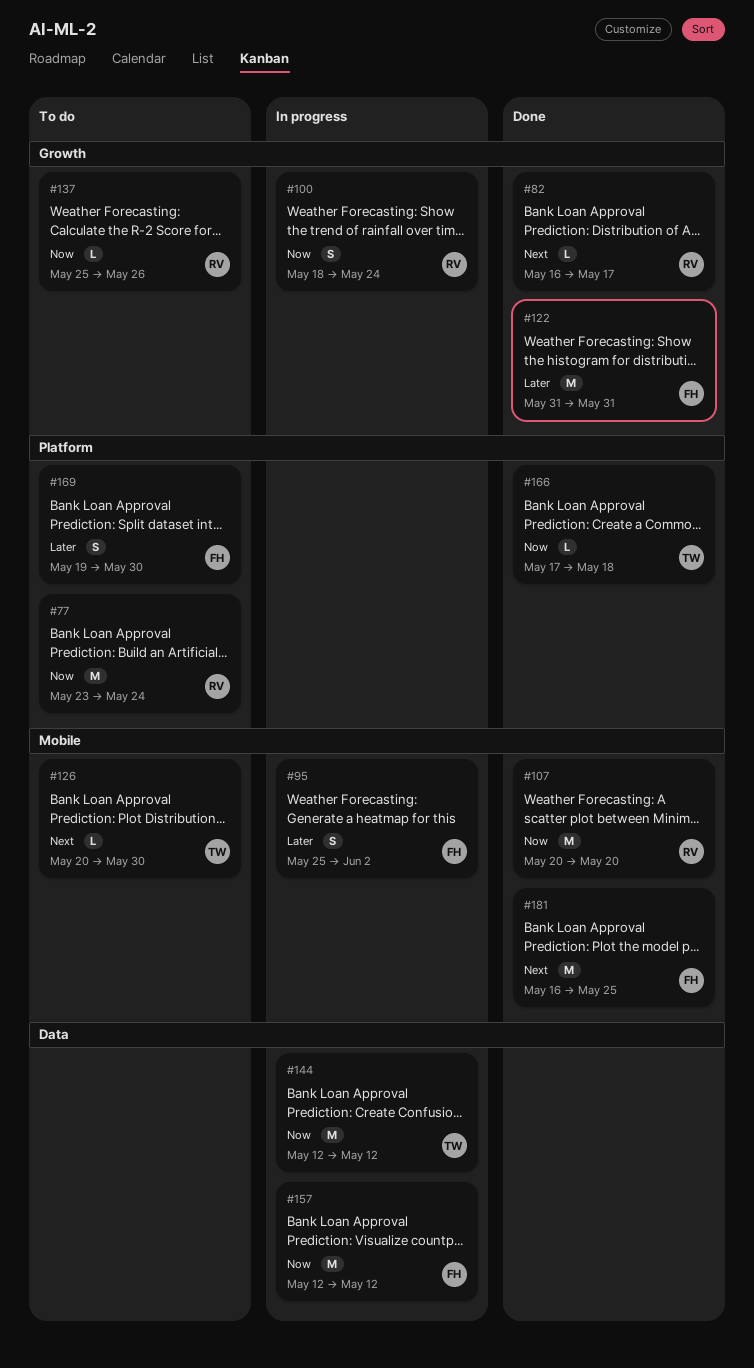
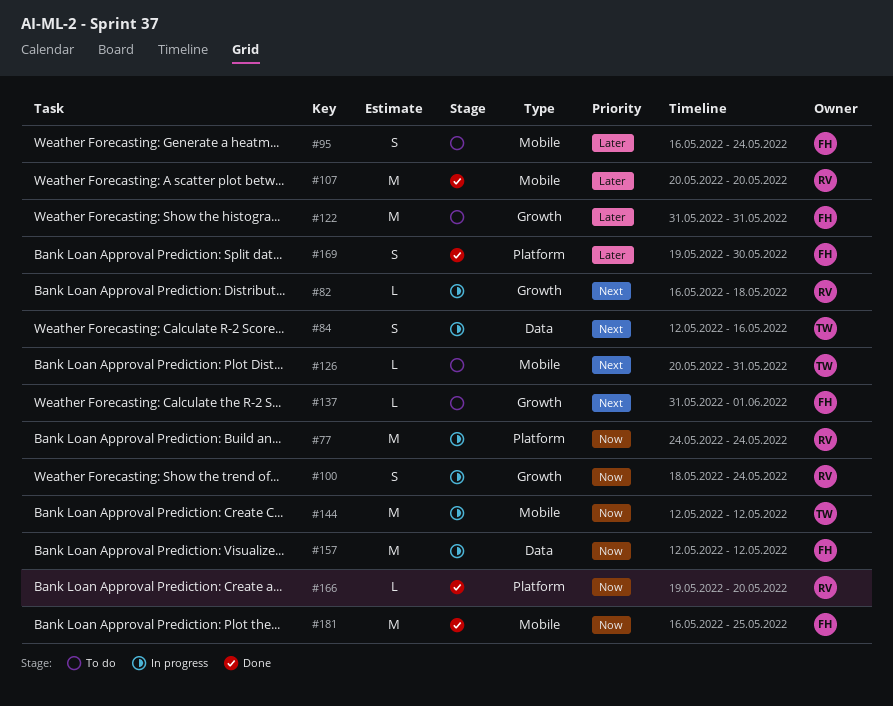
#77, status: To do -> In progress
#77, start: May 23 -> May 24
#82, status: Done -> In progress
#82, due: May 17 -> May 18
#84: none -> present
#95, status: In progress -> To do
#95, start: May 25 -> May 16
#95, due: Jun 2 -> May 24
#107, priority: Now -> Later
#122, status: Done -> To do
#126, due: May 30 -> May 31
#137, owner: RV -> FH
#137, priority: Now -> Next
#137, start: May 25 -> May 31
#137, due: May 26 -> Jun 1
#144, label: Data -> Mobile
#166, owner: TW -> RV
#166, start: May 17 -> May 19
#166, due: May 18 -> May 20
#169, status: To do -> Done
#181, priority: Next -> Now

